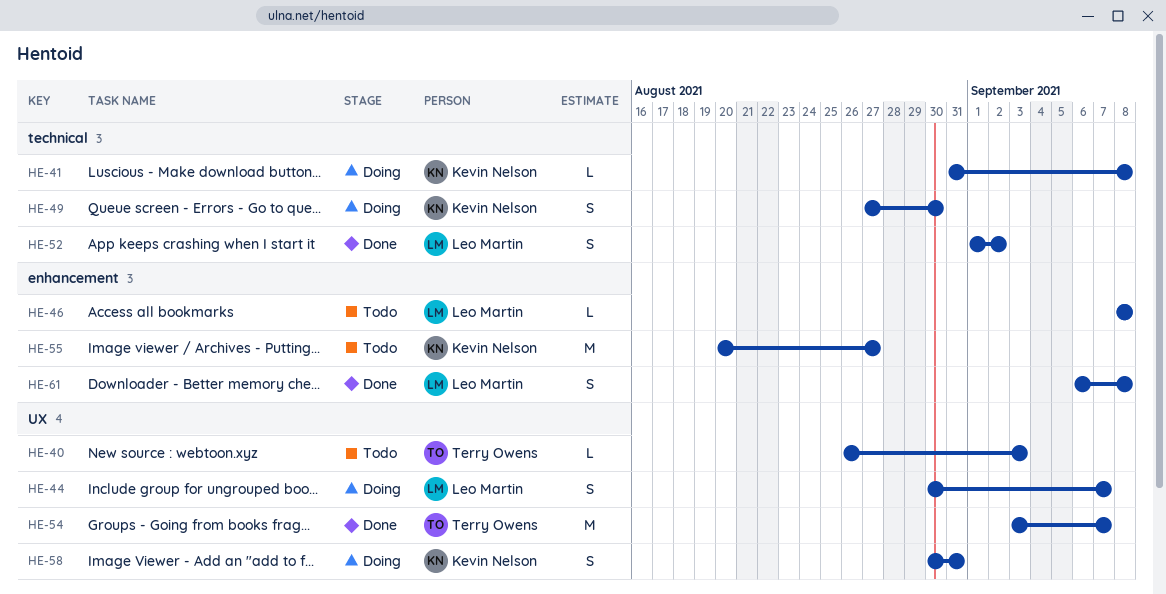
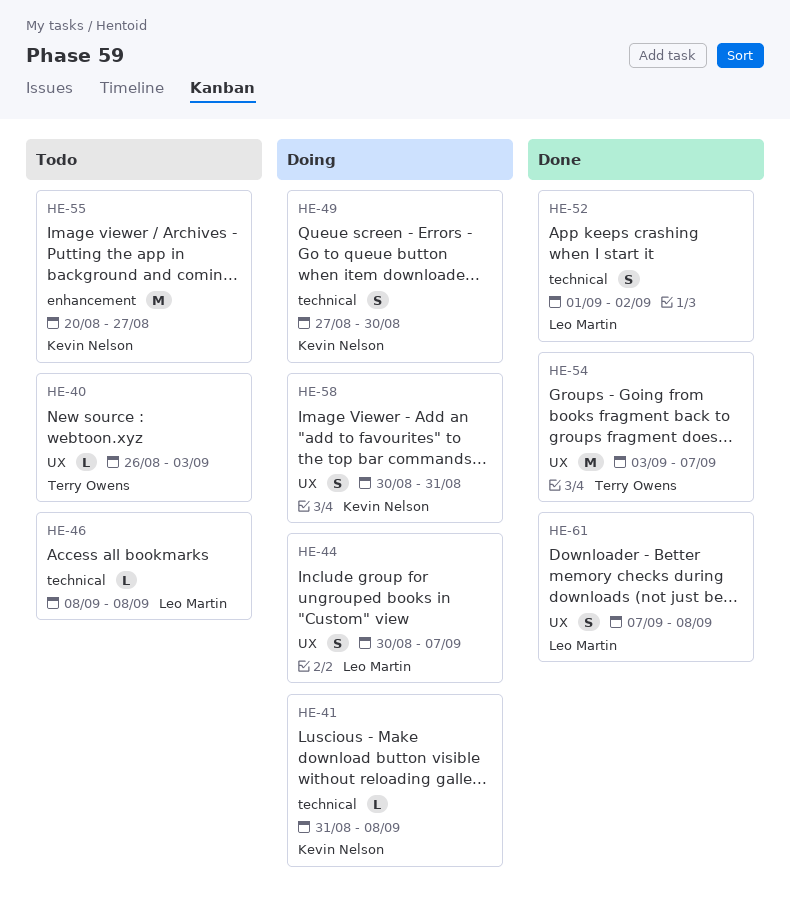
HE-46, label: enhancement -> technical
HE-61, label: enhancement -> UX
HE-61, start: Sep 6 -> Sep 7

